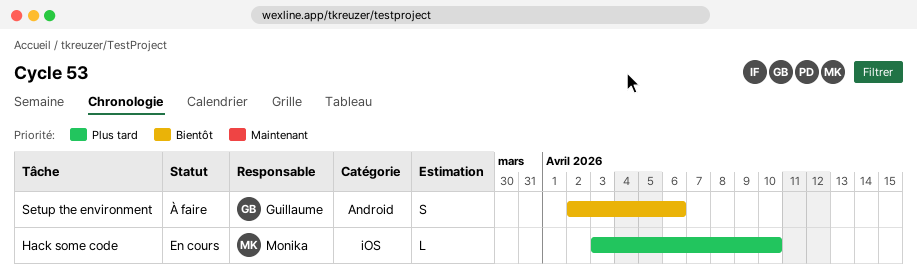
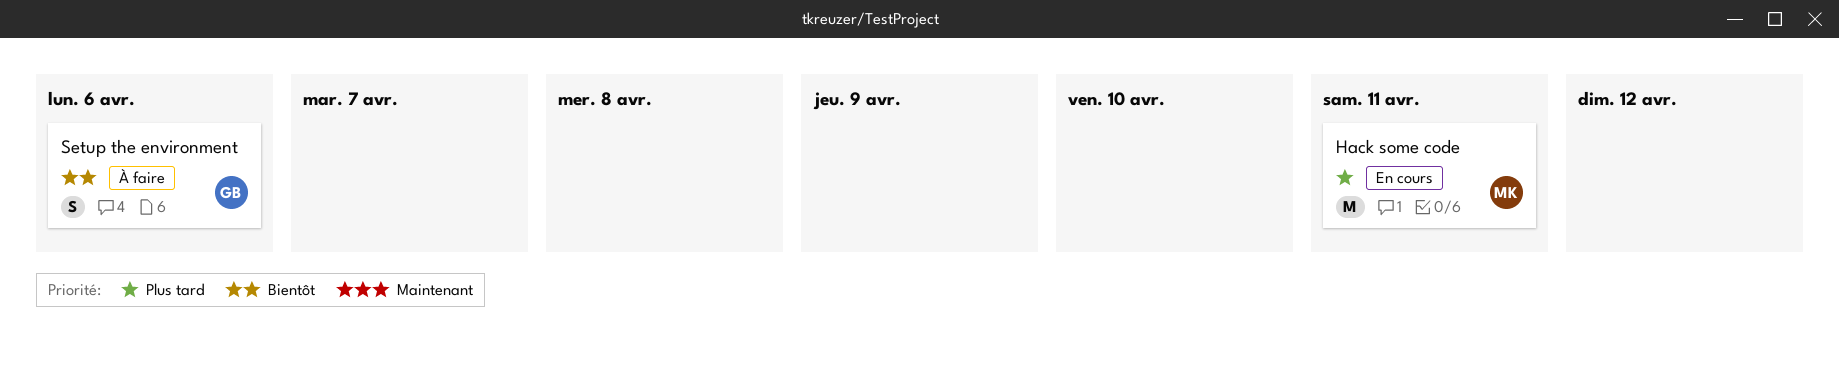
Hack some code, estimate: L -> M
Hack some code, due: Apr 10 -> Apr 11

